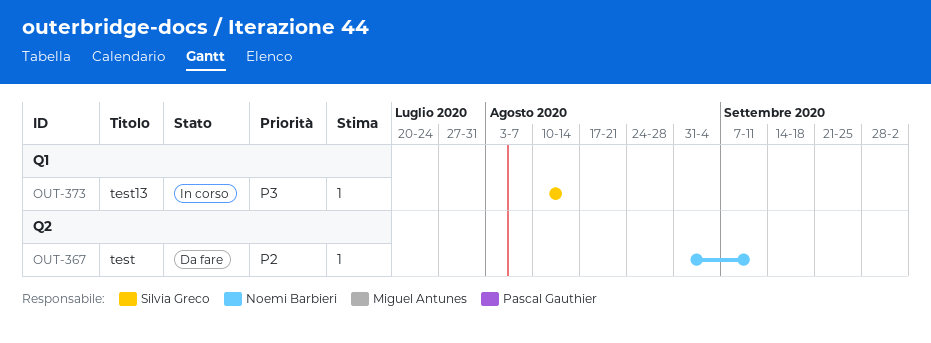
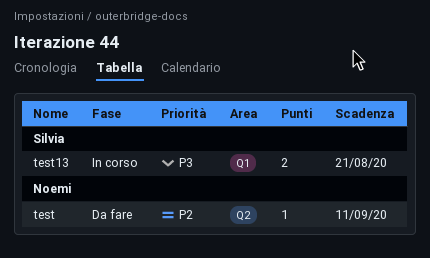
test13, estimate: 1 -> 2
test13, due: Aug 14 -> Aug 21

